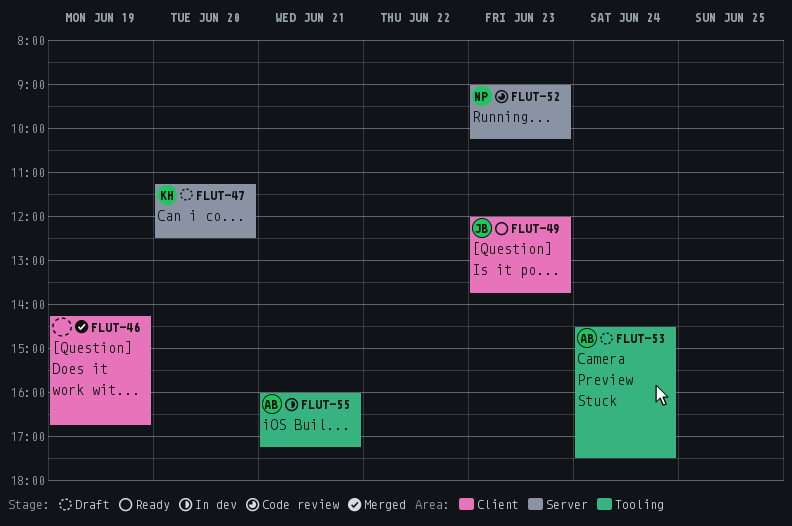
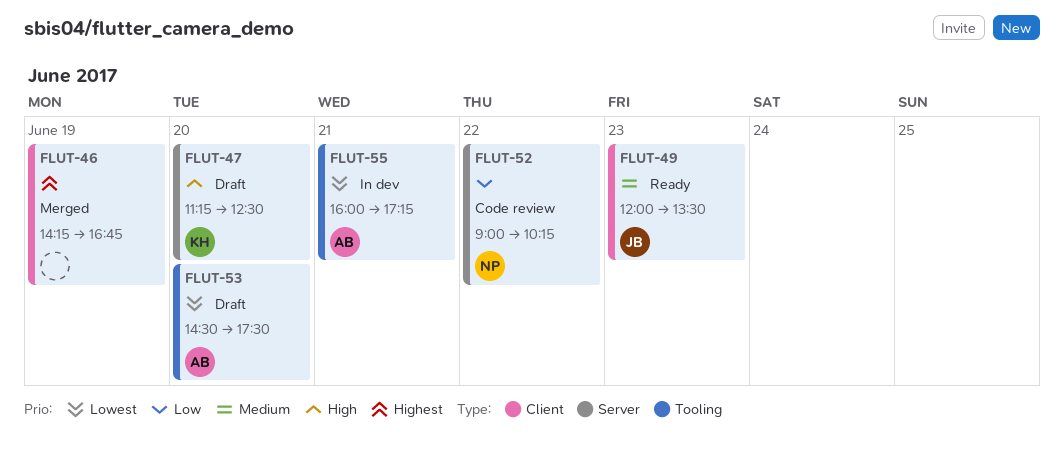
FLUT-49, ends: 13:45 -> 13:30
FLUT-52, day: Jun 23 -> Jun 22
FLUT-53, day: Jun 24 -> Jun 20

